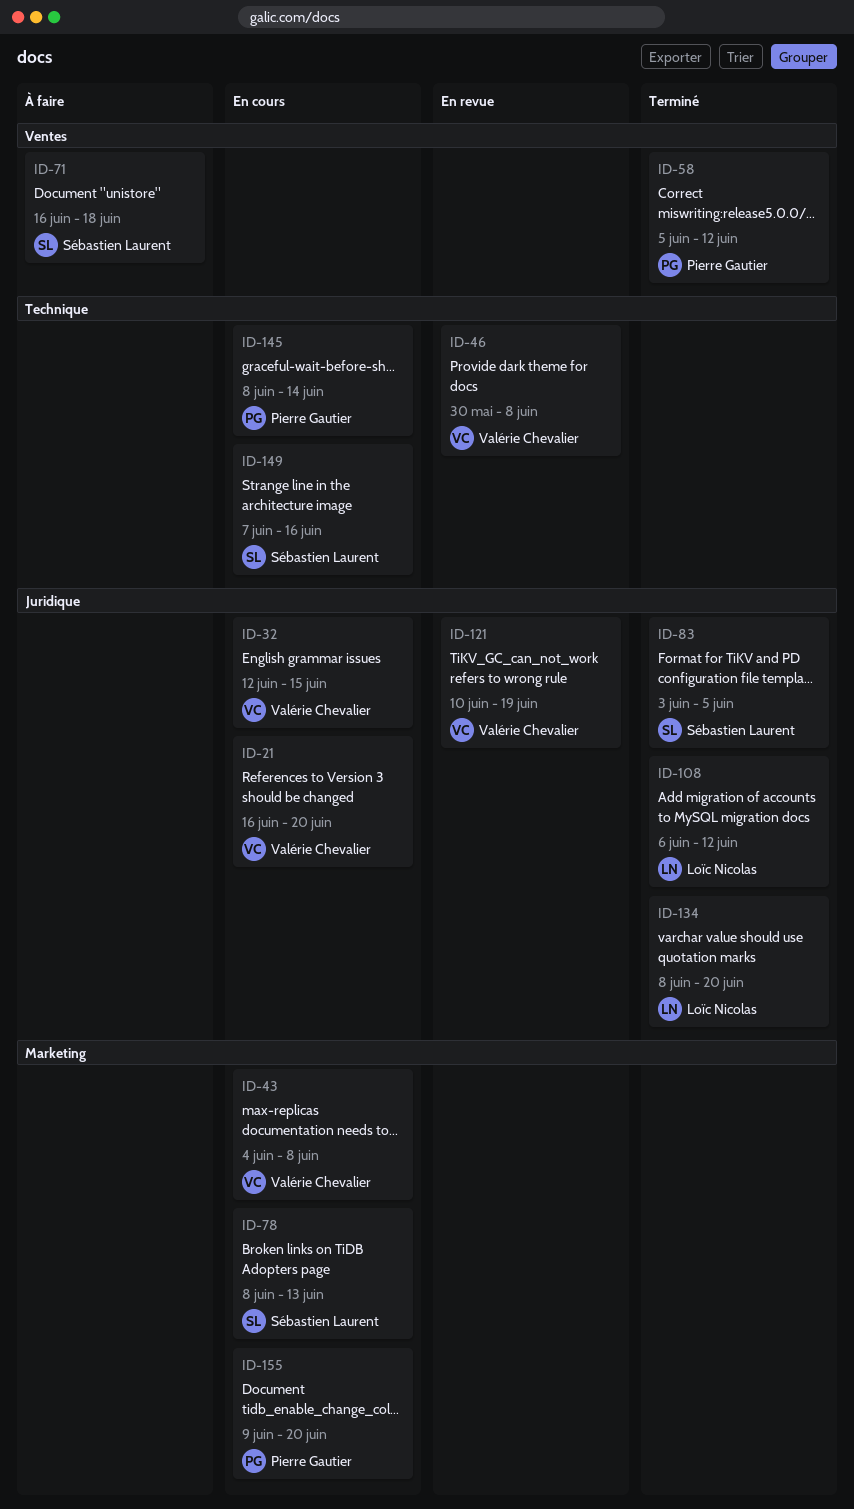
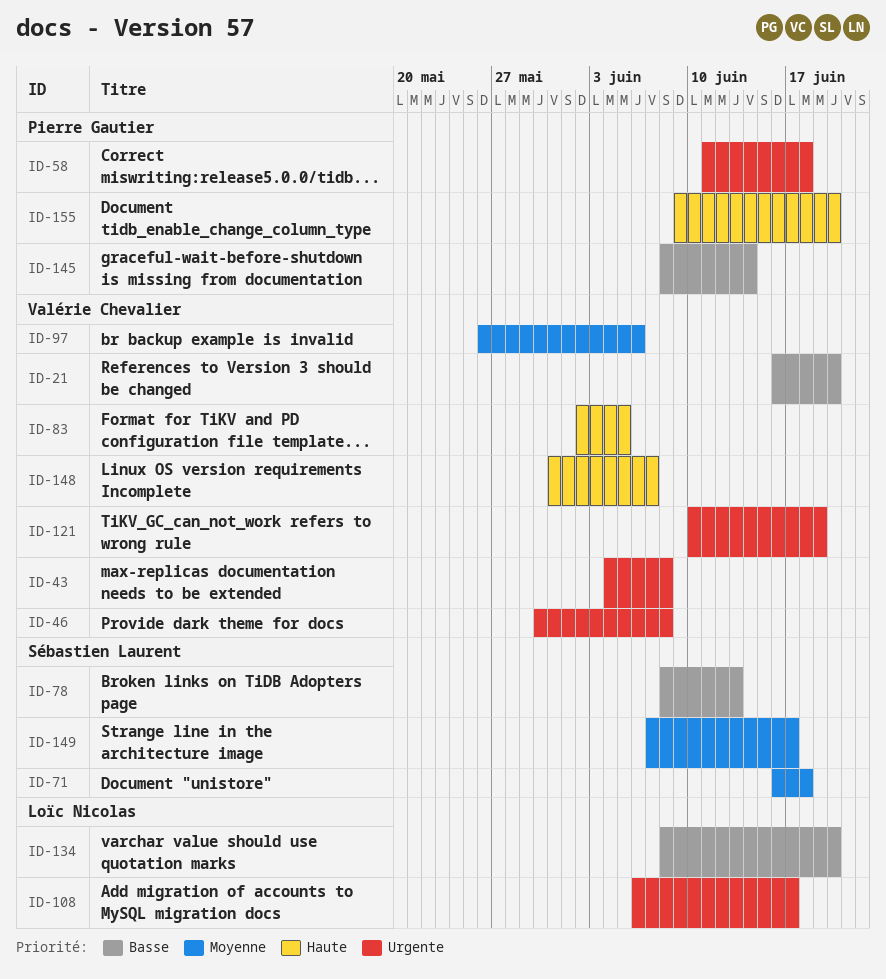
ID-32: present -> none
ID-58, start: Jun 5 -> Jun 11
ID-58, due: Jun 12 -> Jun 18
ID-83, owner: Sébastien Laurent -> Valérie Chevalier
ID-83, start: Jun 3 -> Jun 2
ID-97: none -> present
ID-108, due: Jun 12 -> Jun 17
ID-148: none -> present
ID-149, due: Jun 16 -> Jun 17

